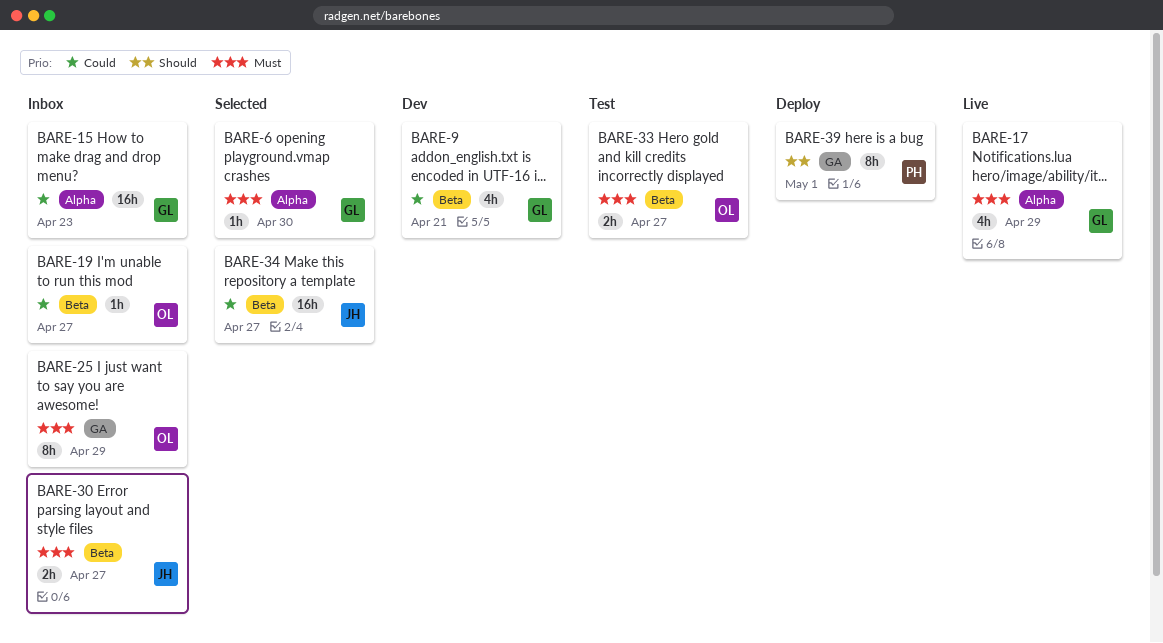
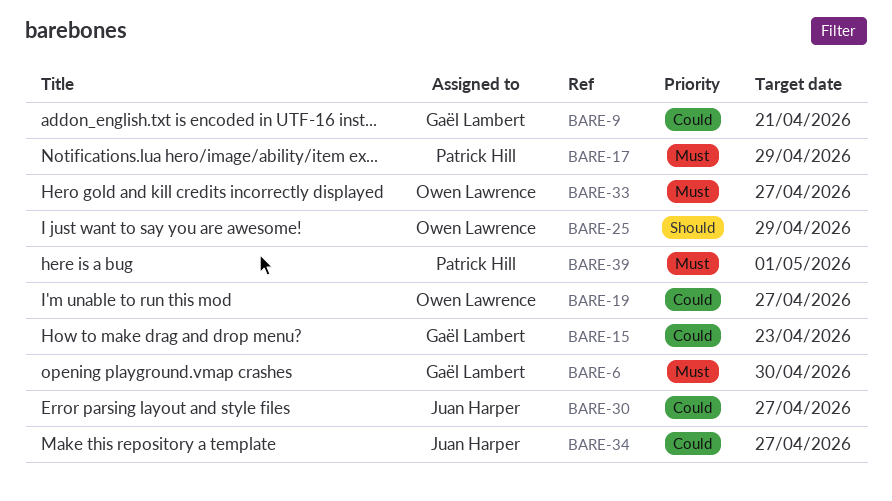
BARE-17, owner: Gaël Lambert -> Patrick Hill
BARE-25, priority: Must -> Should
BARE-30, priority: Must -> Could
BARE-39, priority: Should -> Must

